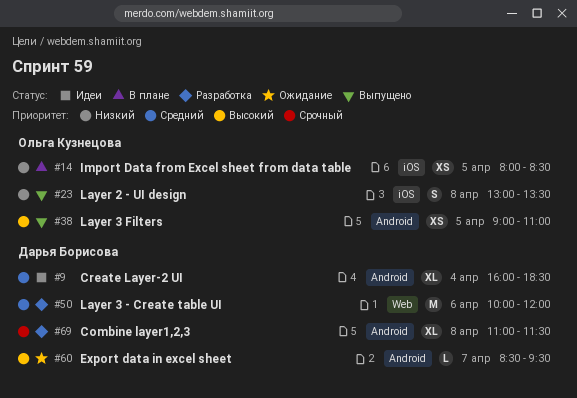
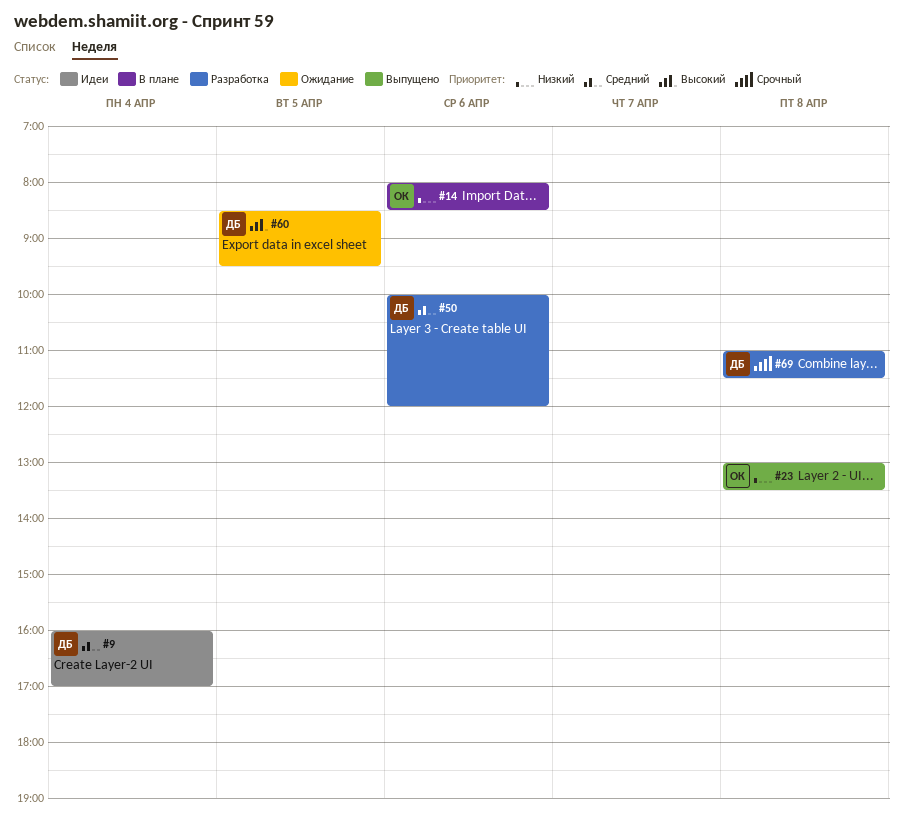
#9, ends: 18:30 -> 17:00
#14, day: Apr 5 -> Apr 6
#38: present -> none
#60, day: Apr 7 -> Apr 5

